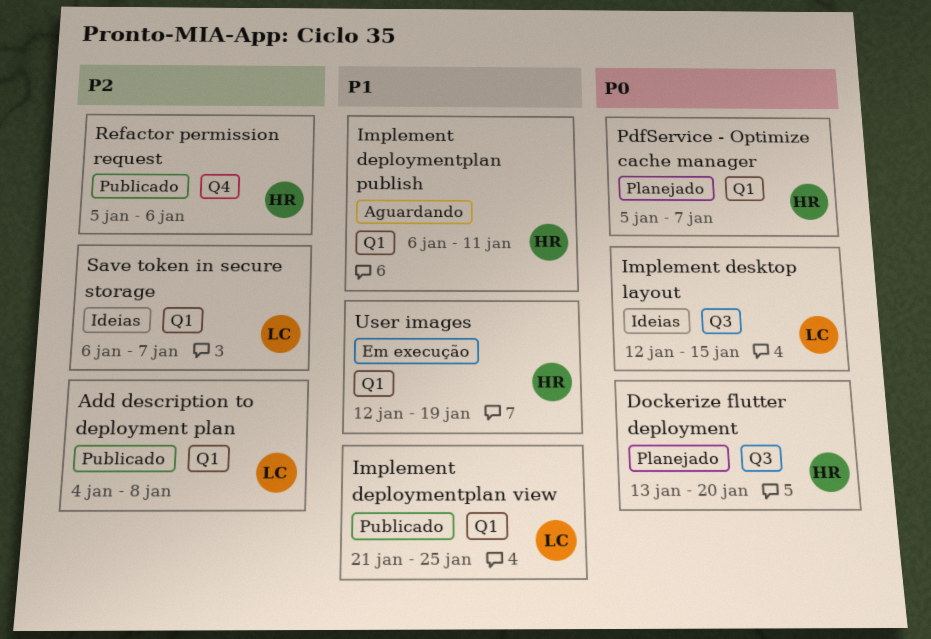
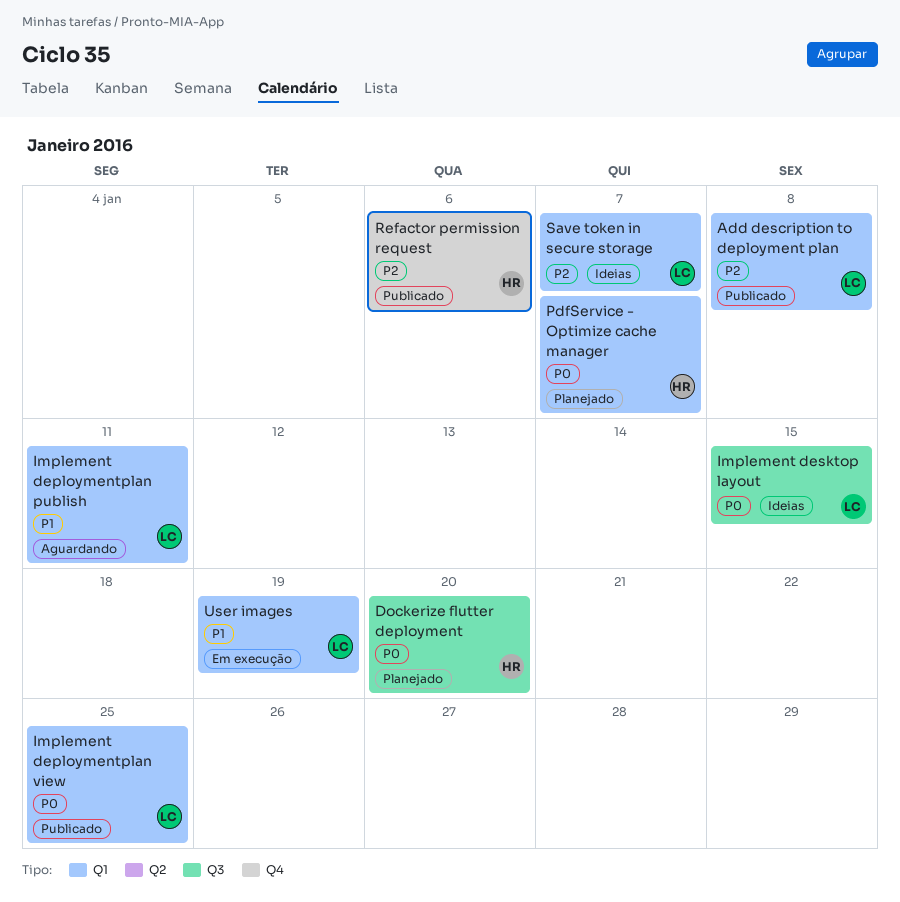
Implement deploymentplan publish, owner: HR -> LC
Implement deploymentplan view, priority: P1 -> P0
User images, owner: HR -> LC

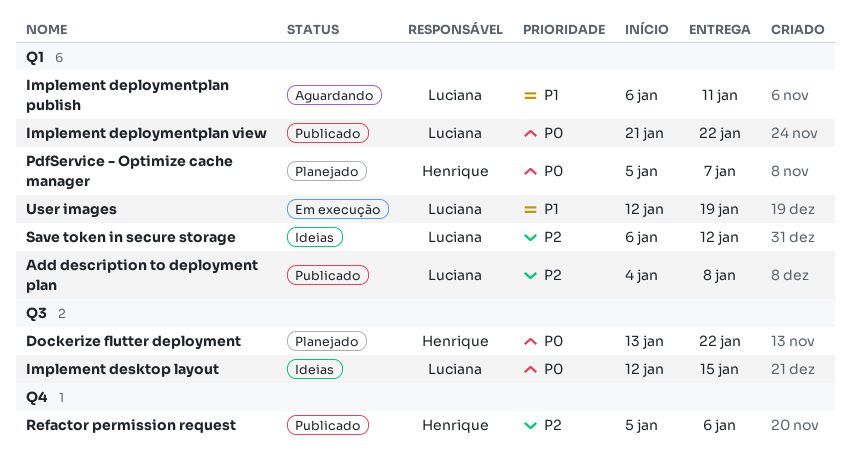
Dockerize flutter deployment, due: Jan 20 -> Jan 22
Implement deploymentplan view, due: Jan 25 -> Jan 22
Save token in secure storage, due: Jan 7 -> Jan 12

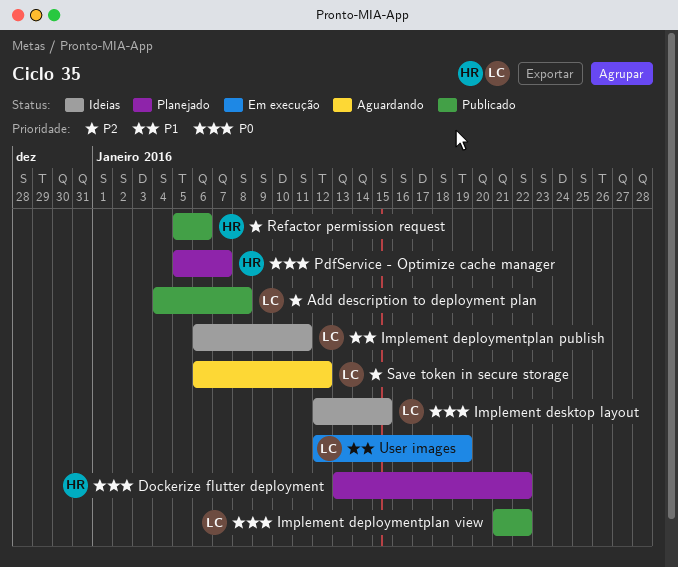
Implement deploymentplan publish, status: Aguardando -> Ideias
Save token in secure storage, status: Ideias -> Aguardando

